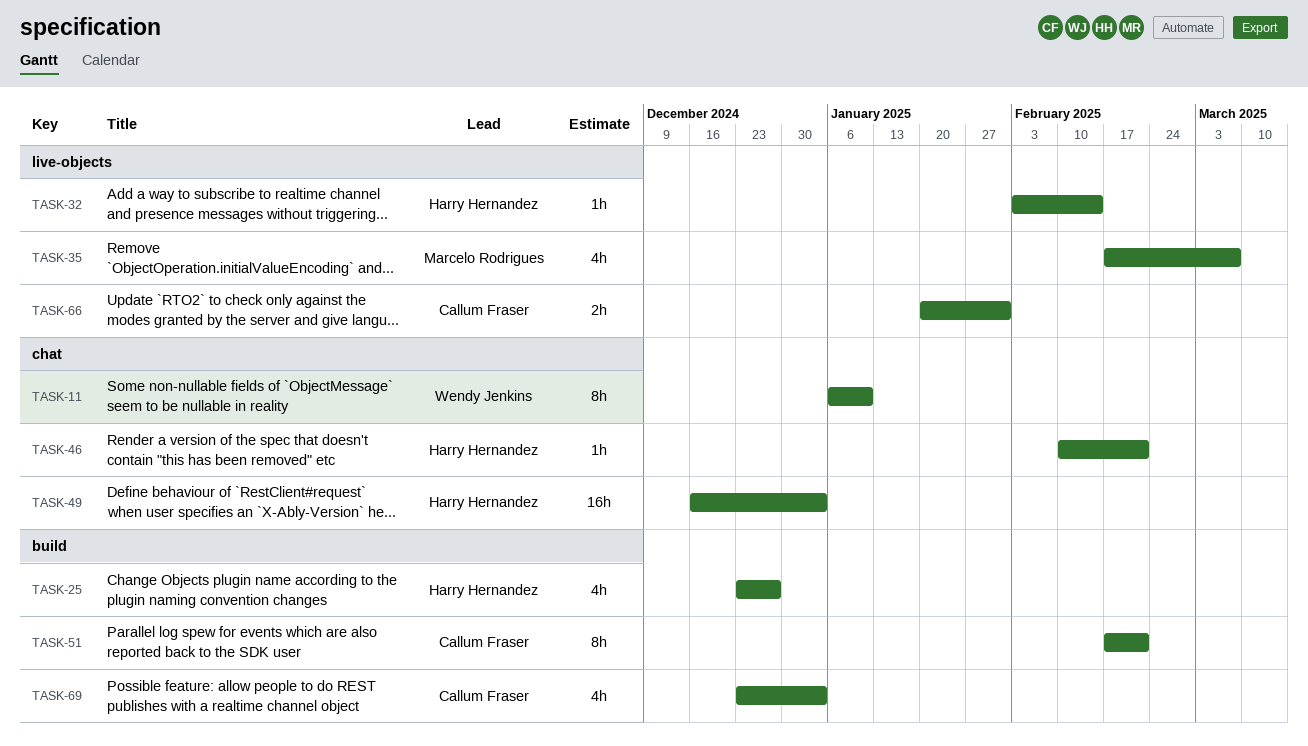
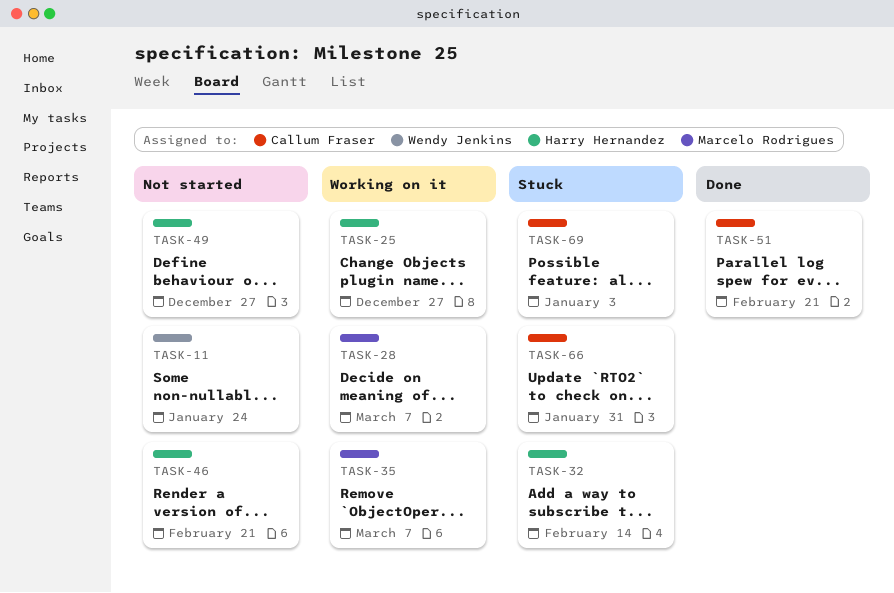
TASK-11, due: Jan 10 -> Jan 24
TASK-28: none -> present
TASK-49, due: Jan 3 -> Dec 27

